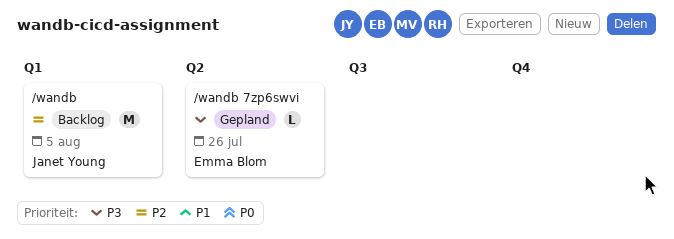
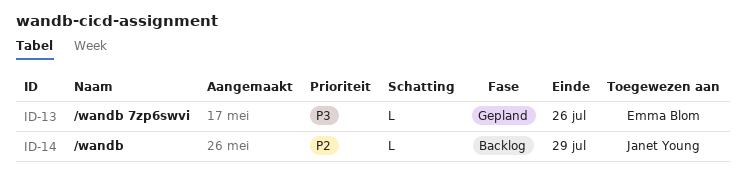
/wandb, estimate: M -> L
/wandb, due: Aug 5 -> Jul 29

